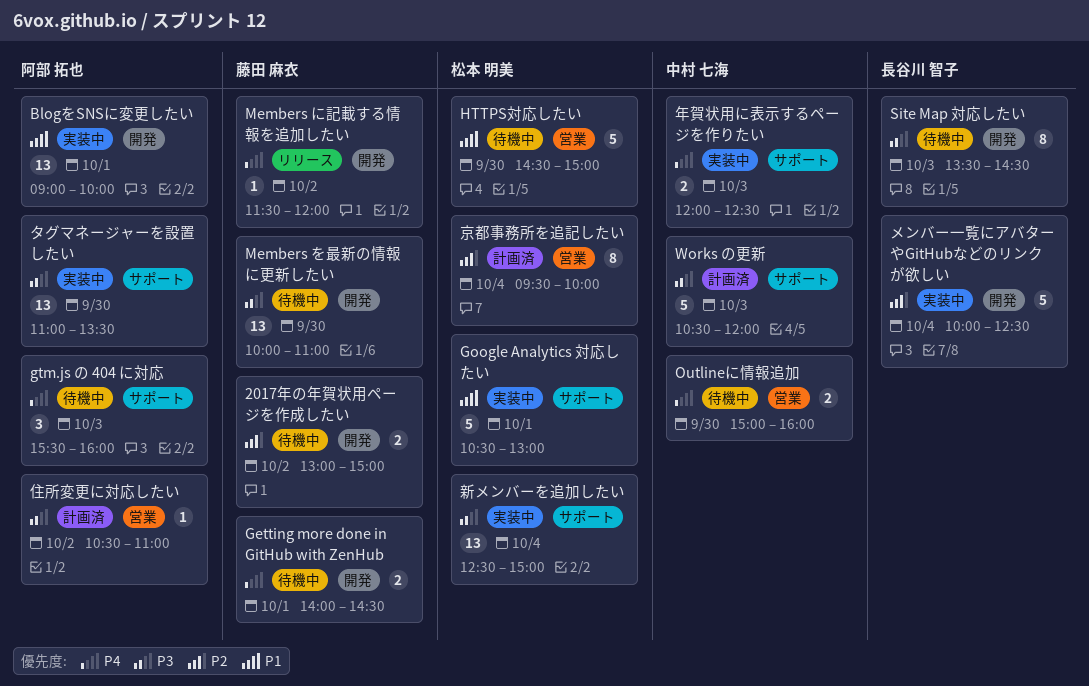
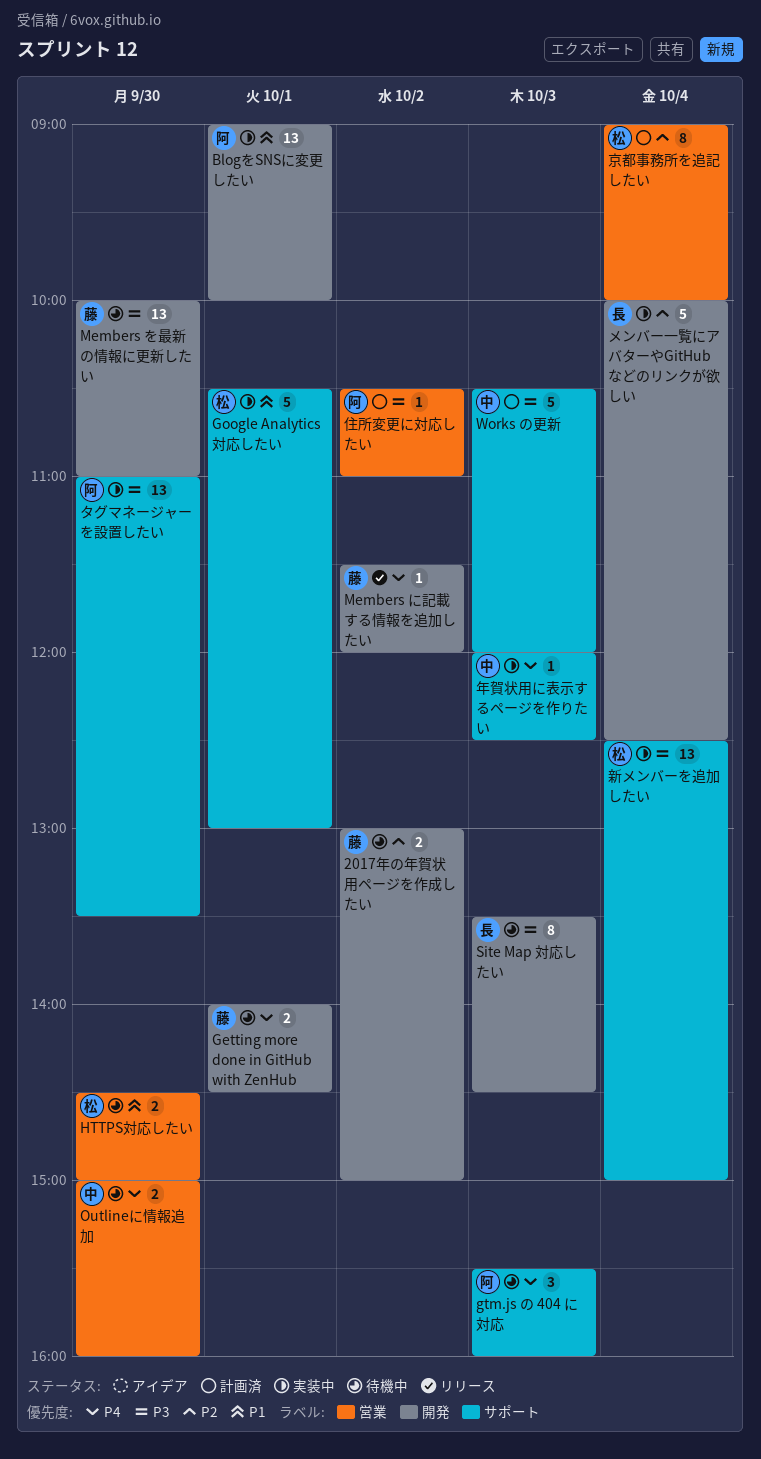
HTTPS対応したい, estimate: 5 -> 2
京都事務所を追記したい, begins: 09:30 -> 09:00
年賀状用に表示するページを作りたい, estimate: 2 -> 1

